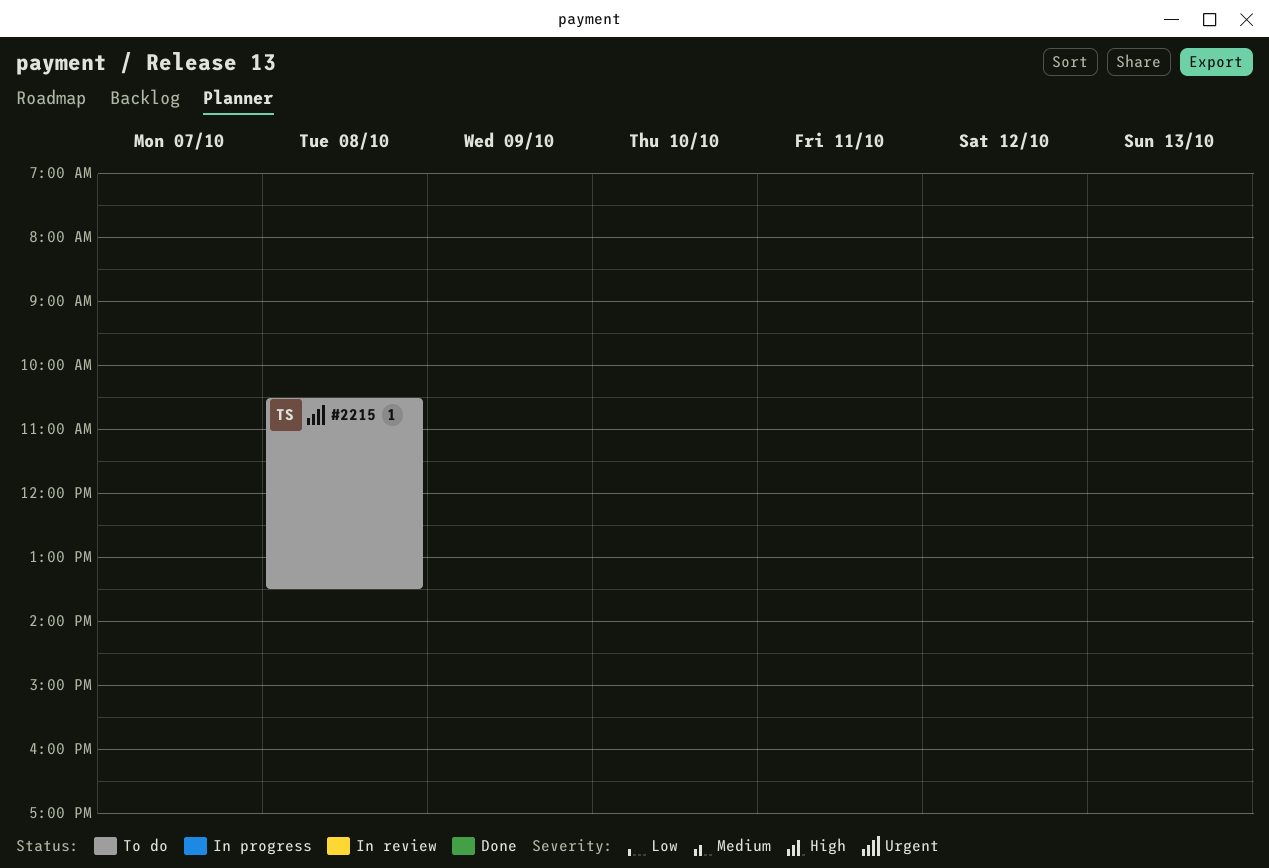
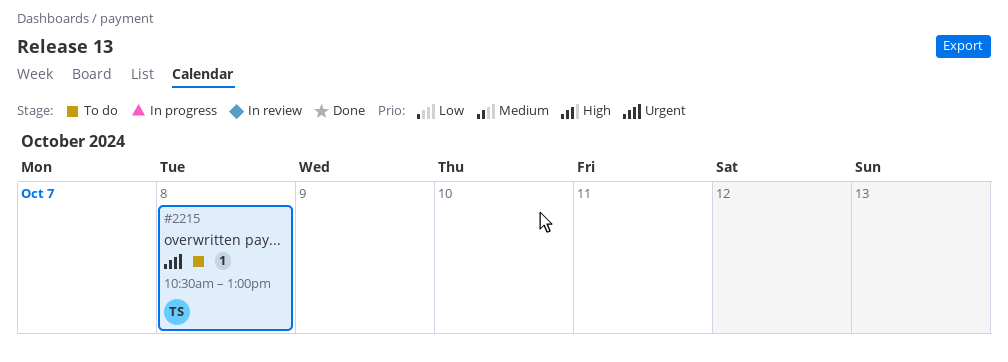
#2215, ends: 13:30 -> 13:00

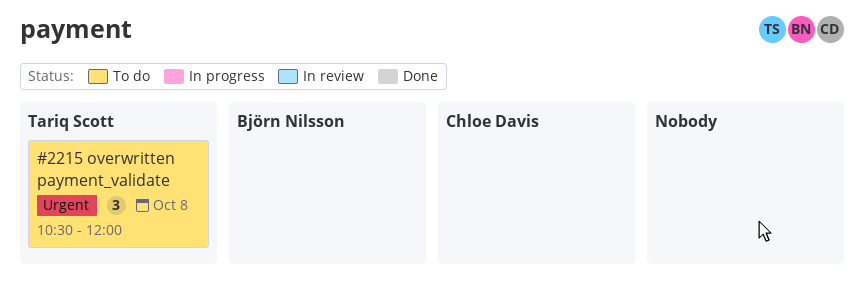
#2215, estimate: 1 -> 3
#2215, ends: 13:00 -> 12:00

